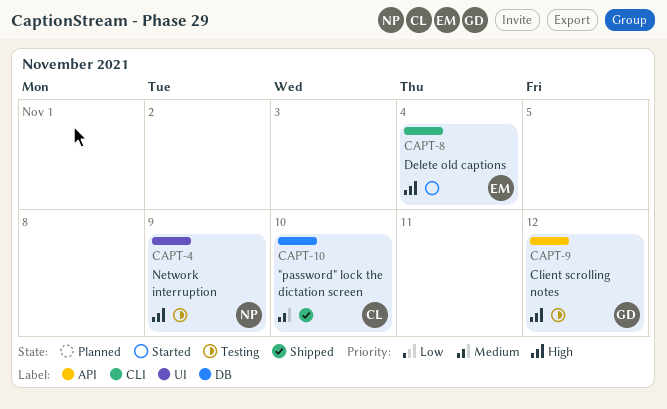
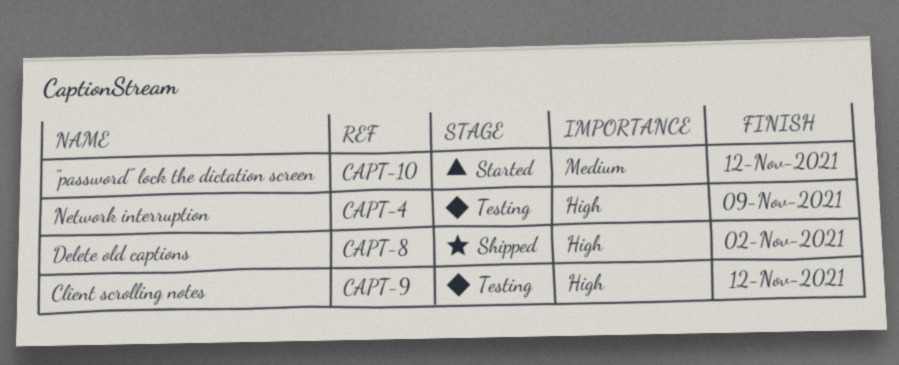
CAPT-8, status: Started -> Shipped
CAPT-8, due: Nov 4 -> Nov 2
CAPT-10, status: Shipped -> Started
CAPT-10, due: Nov 10 -> Nov 12

